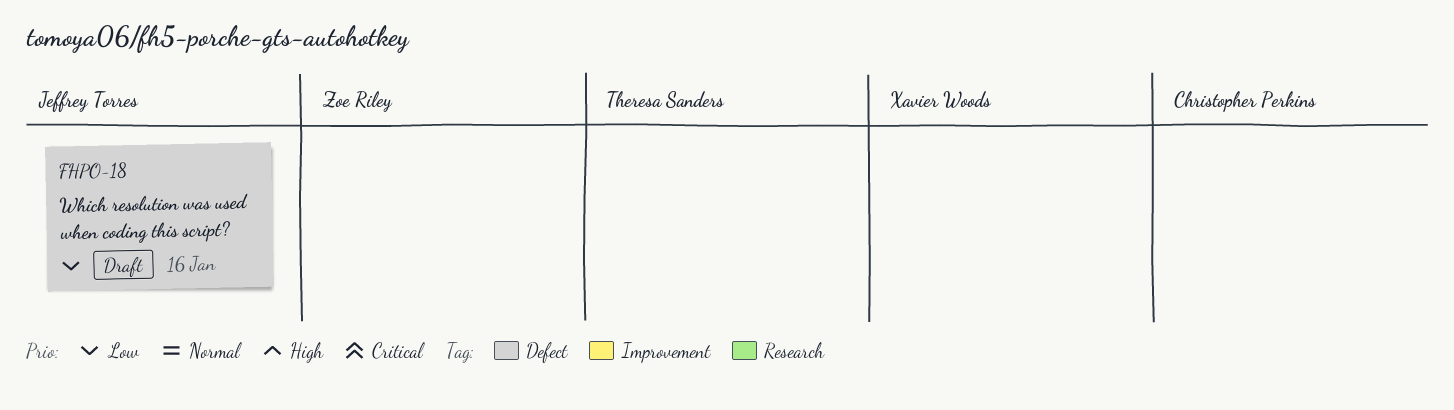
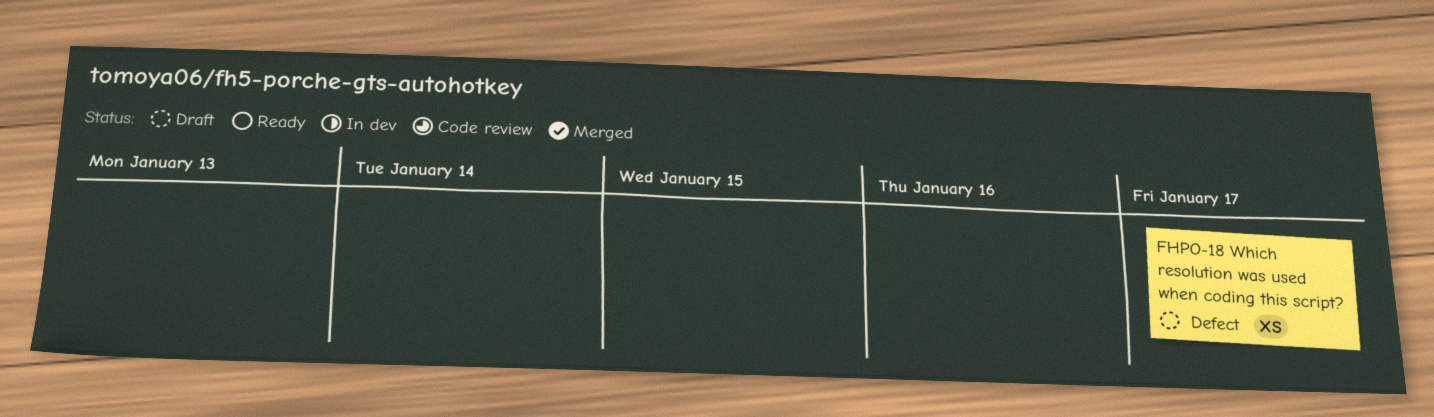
FHPO-18, due: Jan 16 -> Jan 17

